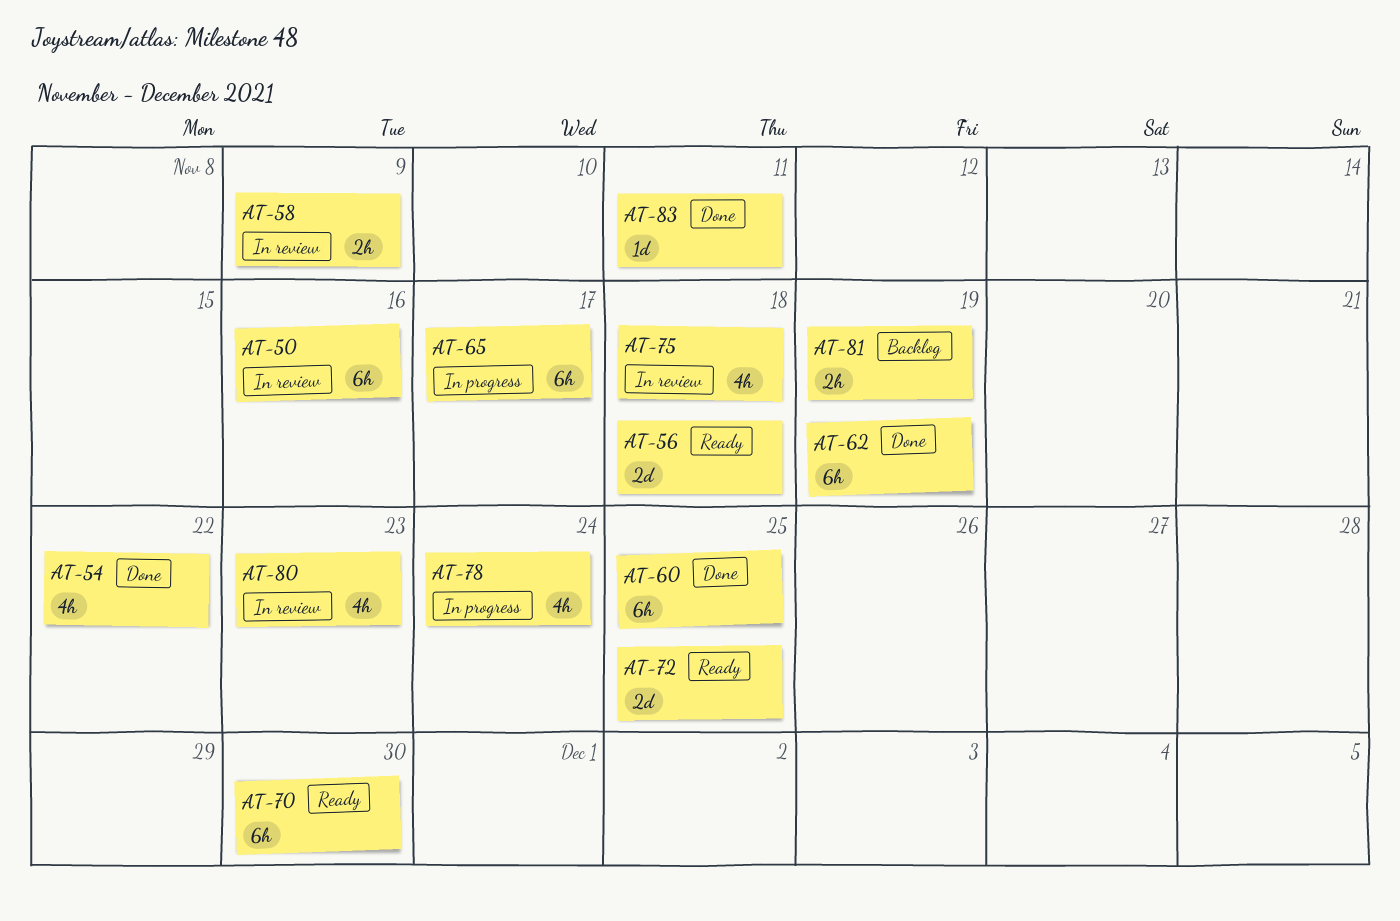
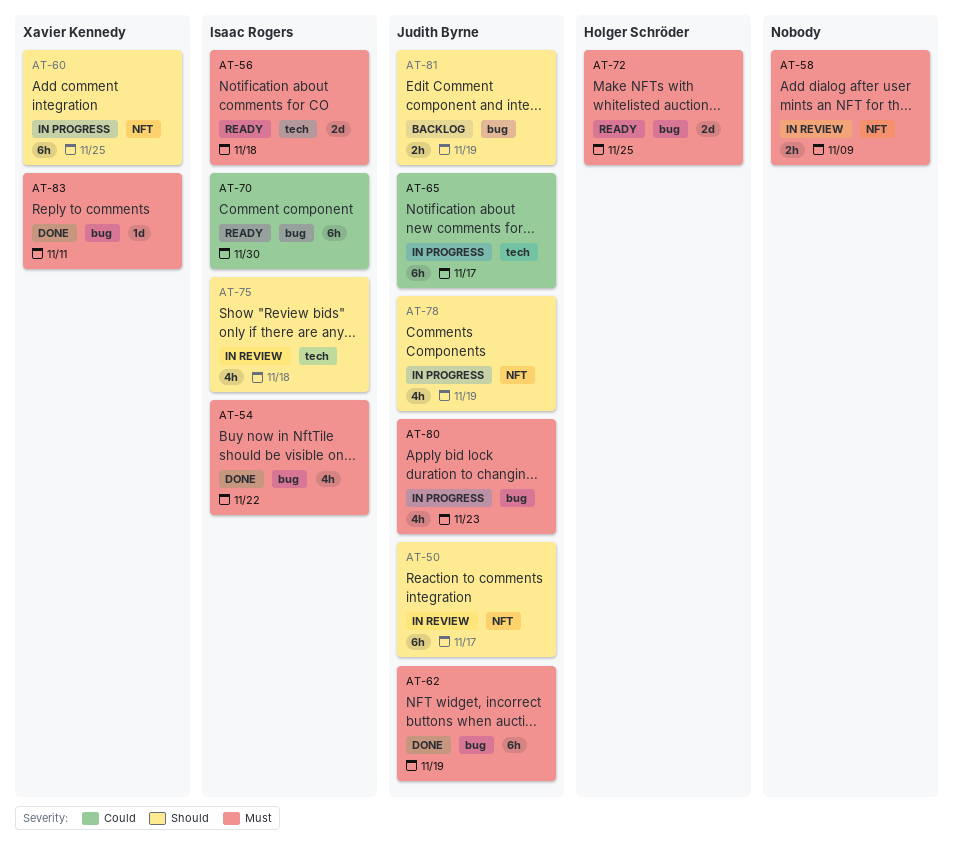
AT-50, due: Nov 16 -> Nov 17
AT-60, status: Done -> In progress
AT-78, due: Nov 24 -> Nov 19
AT-80, status: In review -> In progress

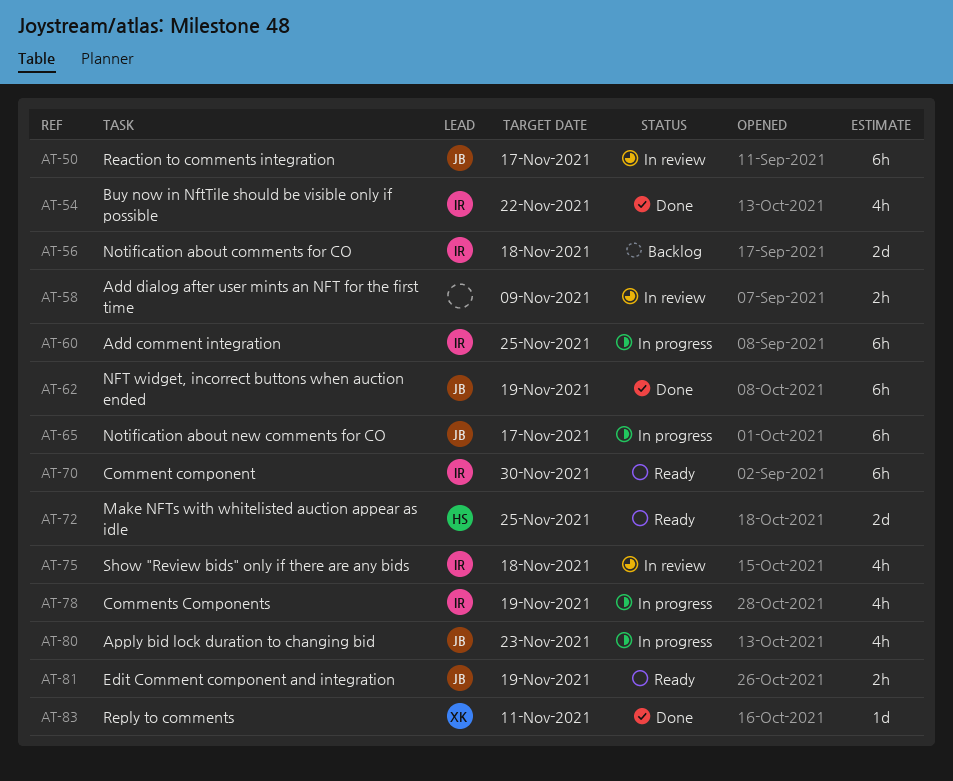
AT-56, status: Ready -> Backlog
AT-60, owner: Xavier Kennedy -> Isaac Rogers
AT-78, owner: Judith Byrne -> Isaac Rogers
AT-81, status: Backlog -> Ready

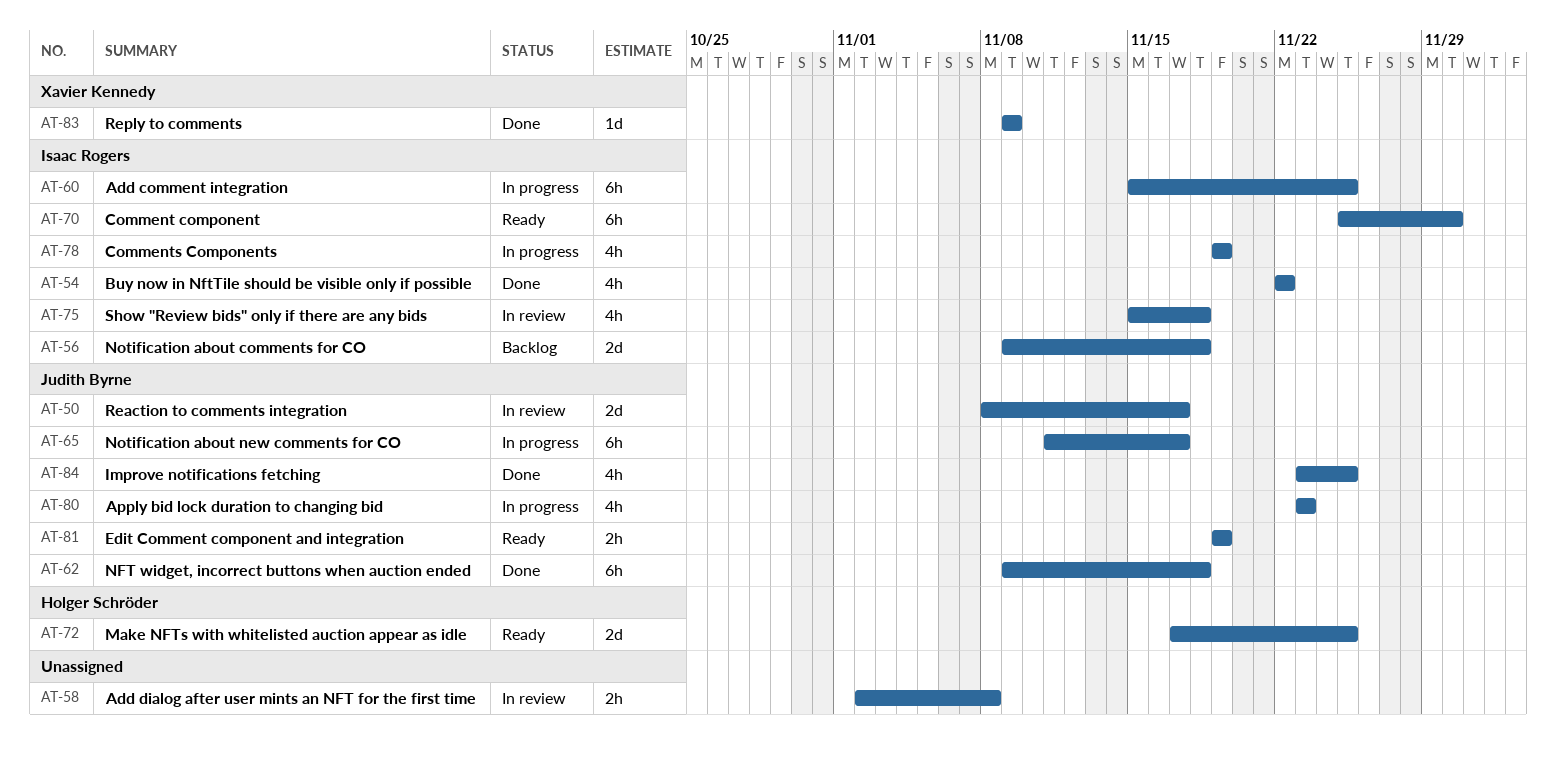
AT-50, estimate: 6h -> 2d
AT-58, due: Nov 9 -> Nov 8
AT-62, due: Nov 19 -> Nov 18
AT-83, due: Nov 11 -> Nov 9
AT-84: none -> present

